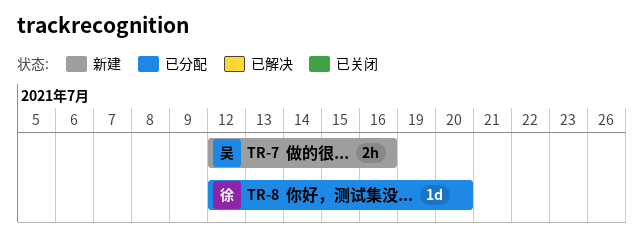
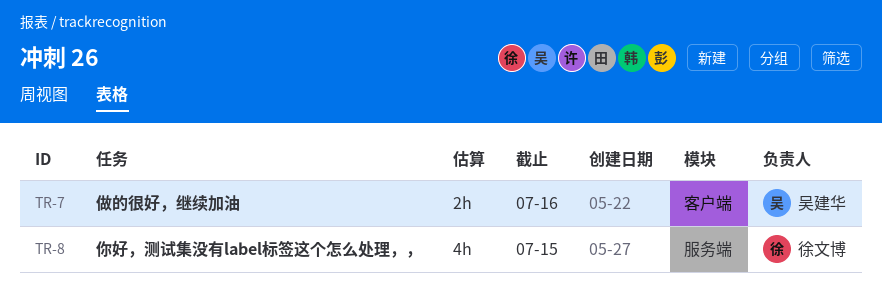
TR-8, estimate: 1d -> 4h
TR-8, due: Jul 20 -> Jul 15

